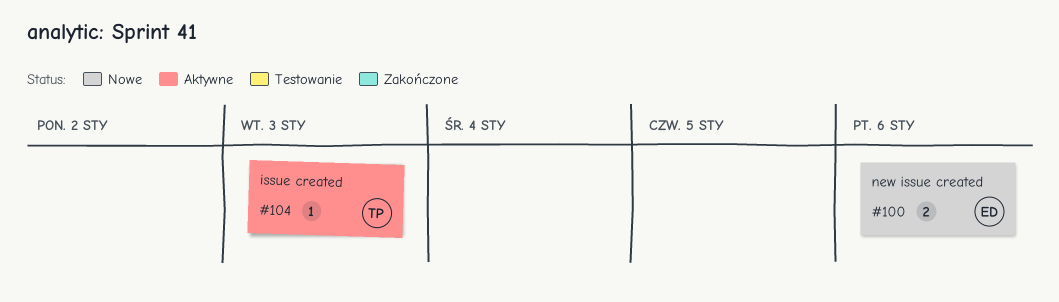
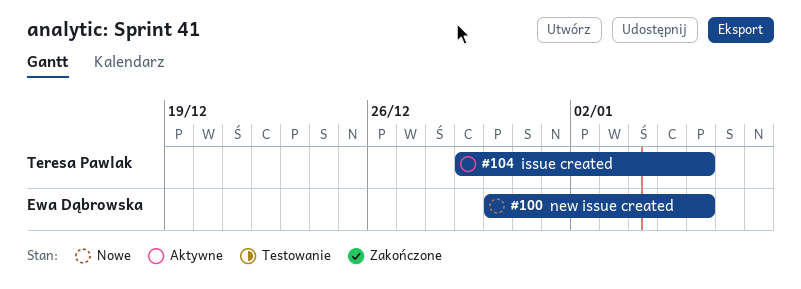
#104, due: Jan 3 -> Jan 6

